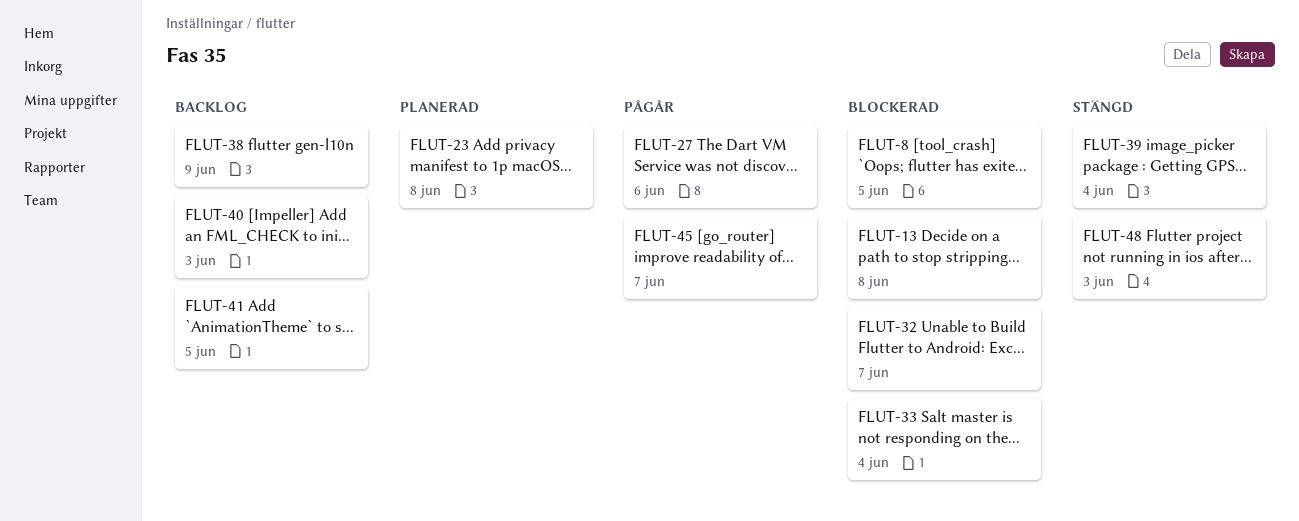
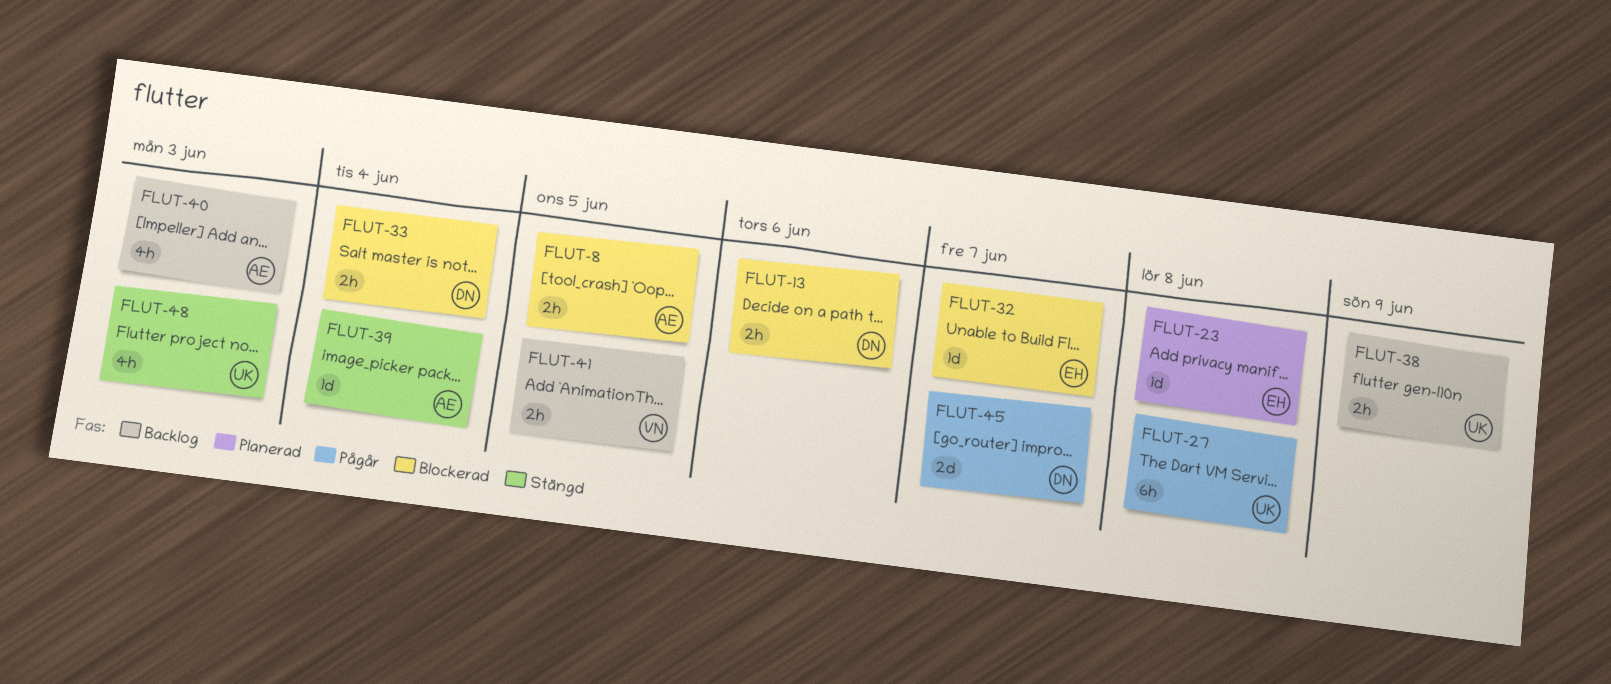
FLUT-13, due: Jun 8 -> Jun 6
FLUT-27, due: Jun 6 -> Jun 8

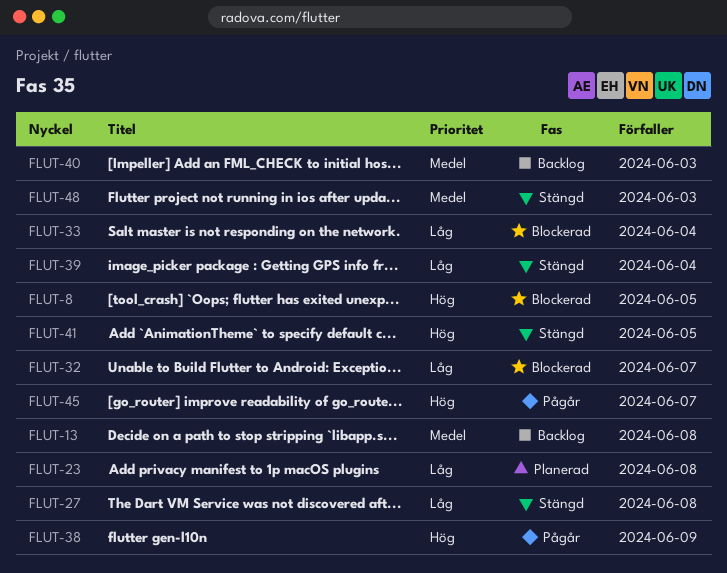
FLUT-13, status: Blockerad -> Backlog
FLUT-13, due: Jun 6 -> Jun 8
FLUT-27, status: Pågår -> Stängd
FLUT-38, status: Backlog -> Pågår
FLUT-41, status: Backlog -> Stängd

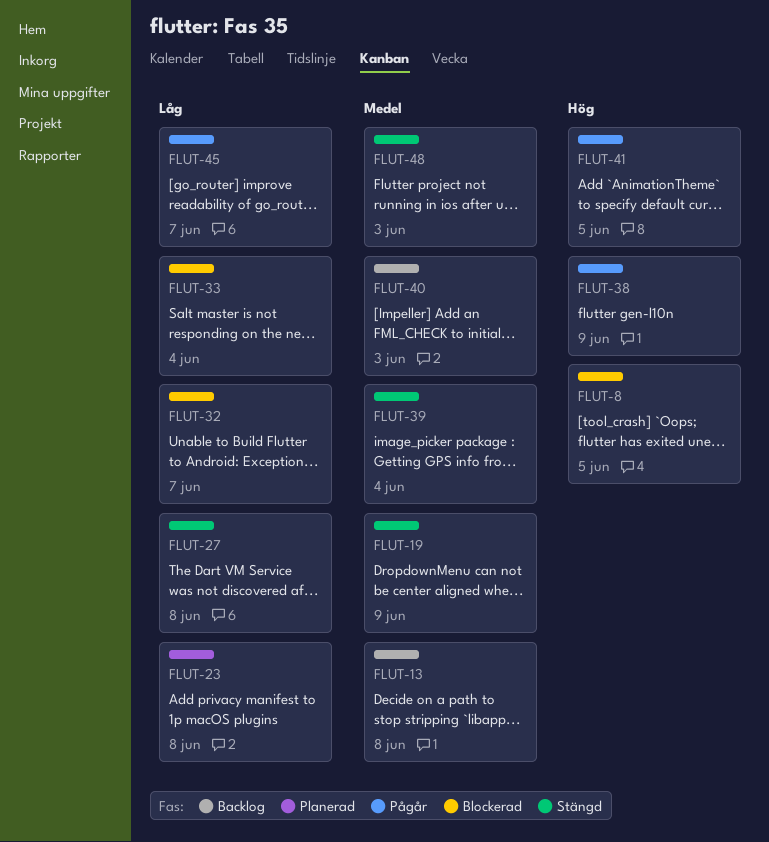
FLUT-19: none -> present
FLUT-39, priority: Låg -> Medel
FLUT-41, status: Stängd -> Pågår
FLUT-45, priority: Hög -> Låg

